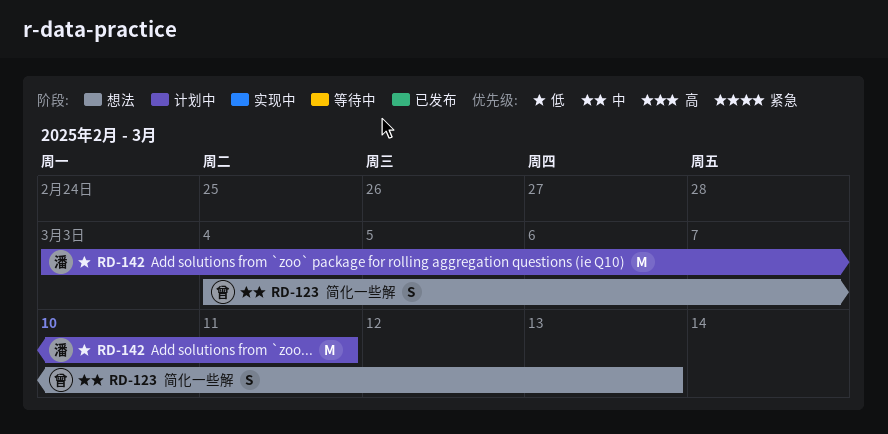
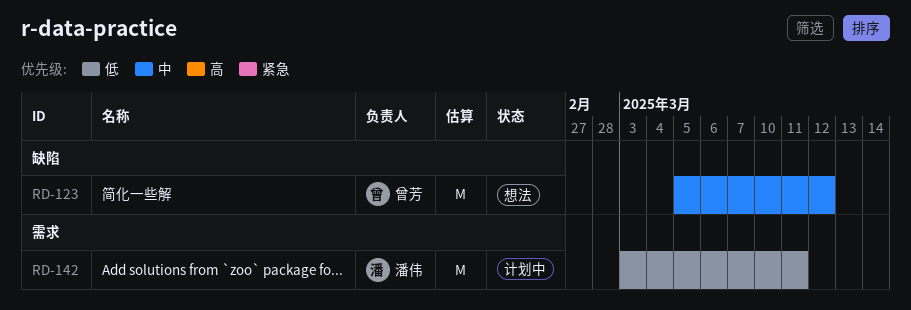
RD-123, estimate: S -> M
RD-123, start: Mar 4 -> Mar 5
RD-123, due: Mar 13 -> Mar 12

